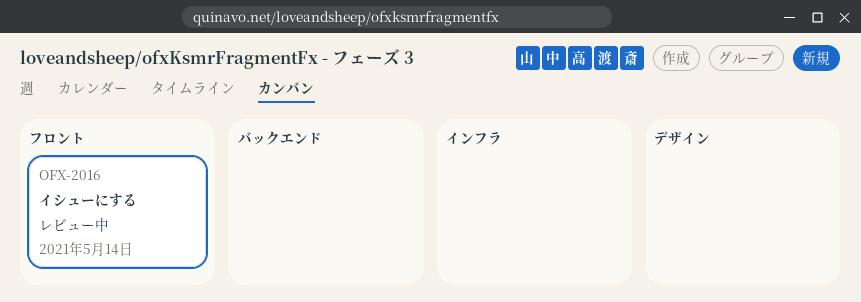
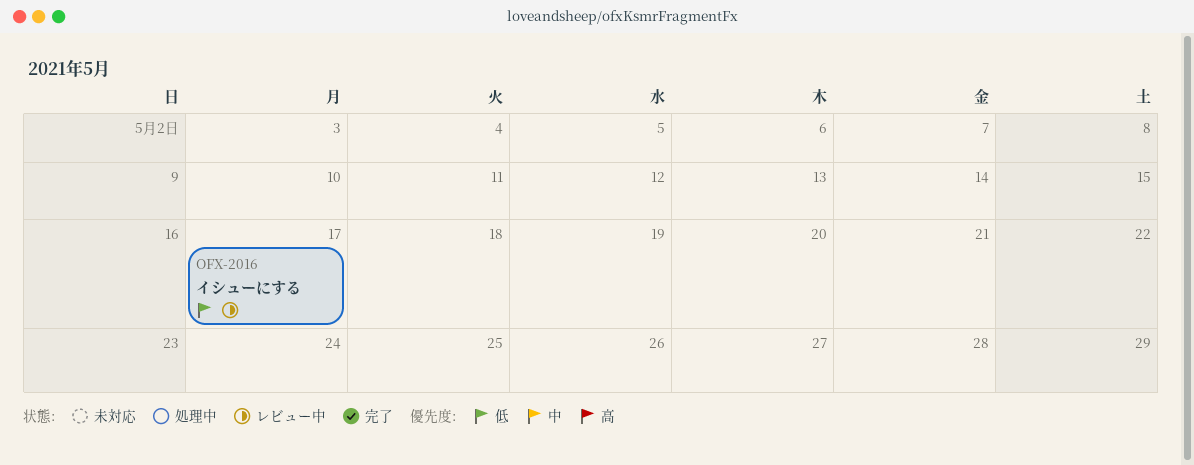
OFX-2016, due: May 14 -> May 17

